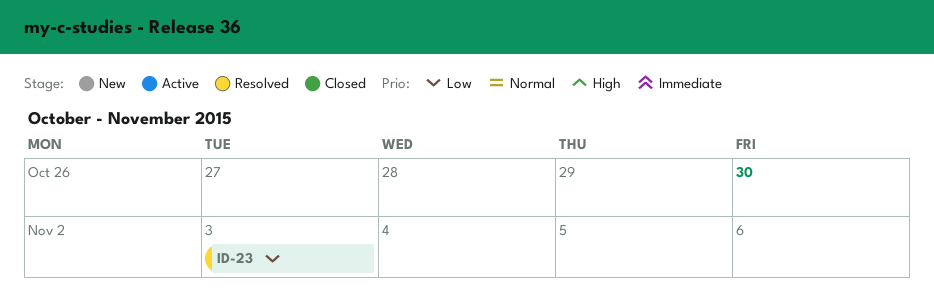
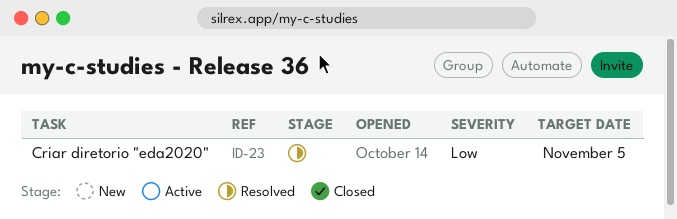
ID-23, due: Nov 3 -> Nov 5

